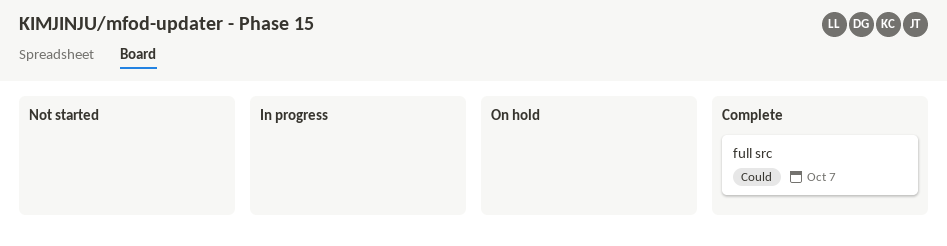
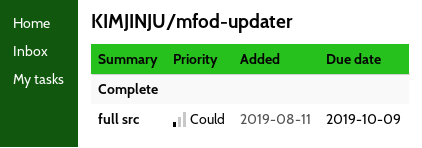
full src, due: Oct 7 -> Oct 9

